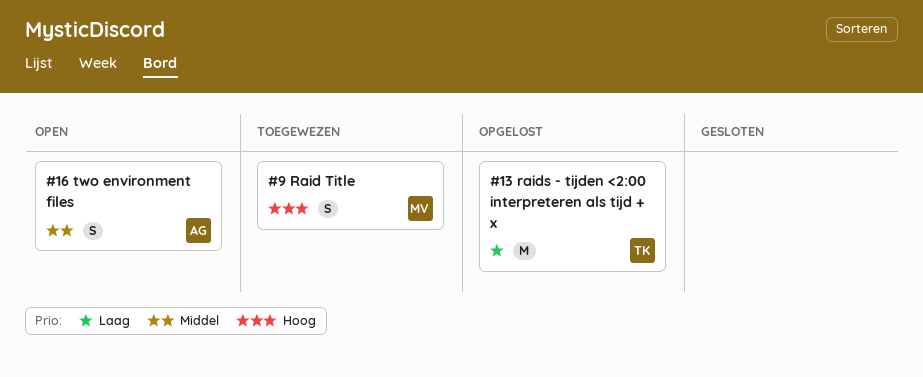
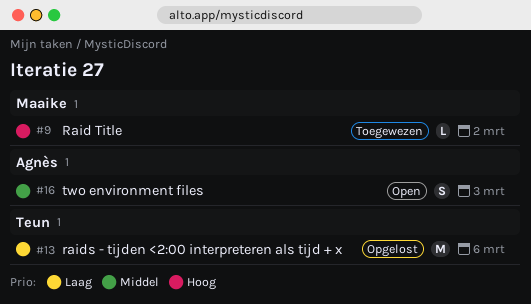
#9, estimate: S -> L

